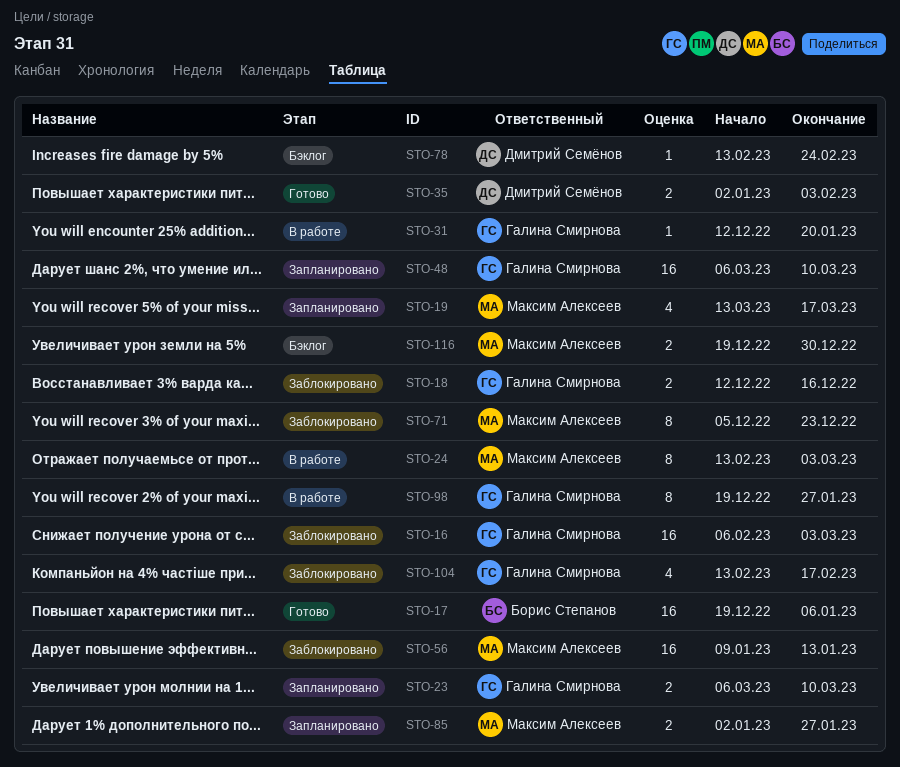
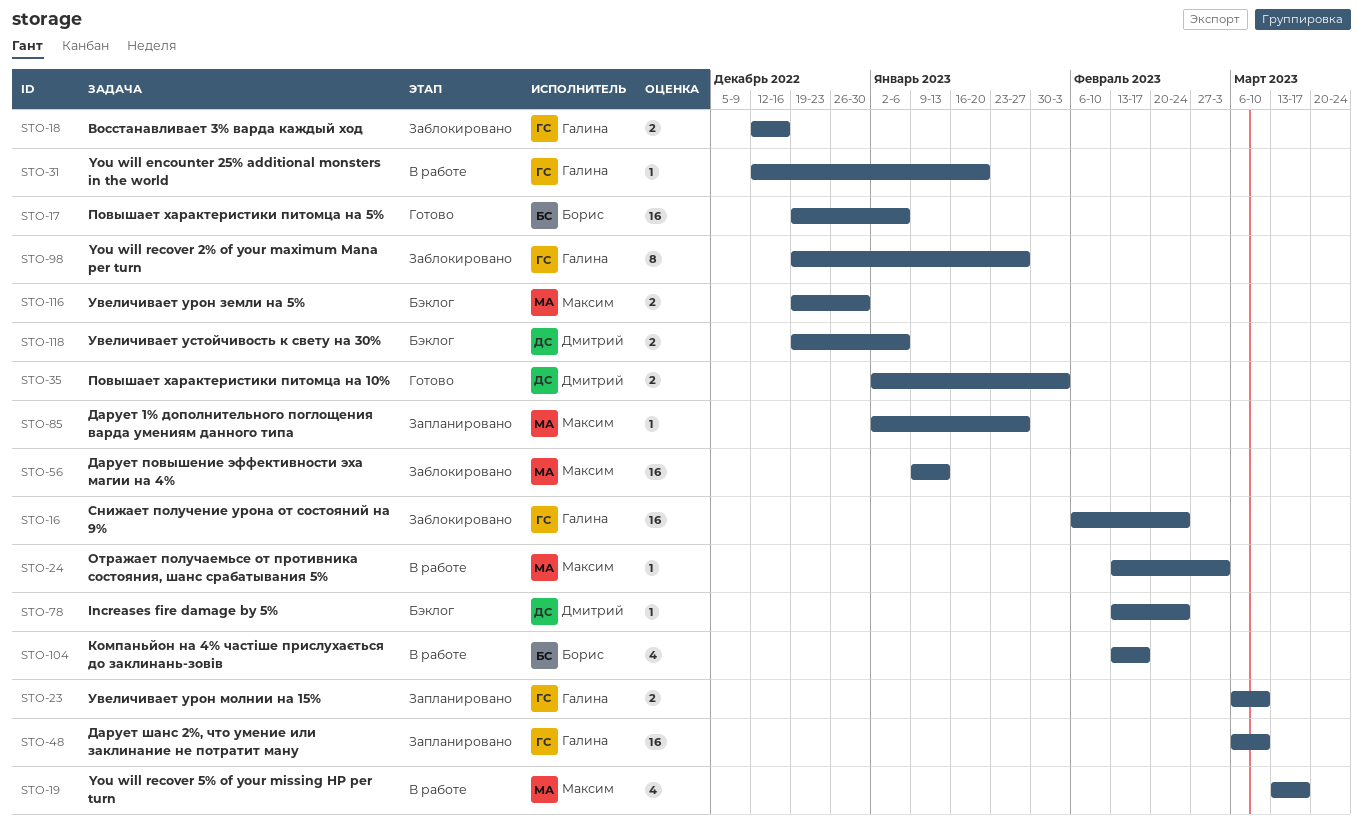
STO-16, due: Mar 3 -> Feb 24
STO-19, status: Запланировано -> В работе
STO-24, estimate: 8 -> 1
STO-71: present -> none
STO-85, estimate: 2 -> 1
STO-98, status: В работе -> Заблокировано
STO-104, status: Заблокировано -> В работе
STO-104, owner: Галина Смирнова -> Борис Степанов
STO-118: none -> present

